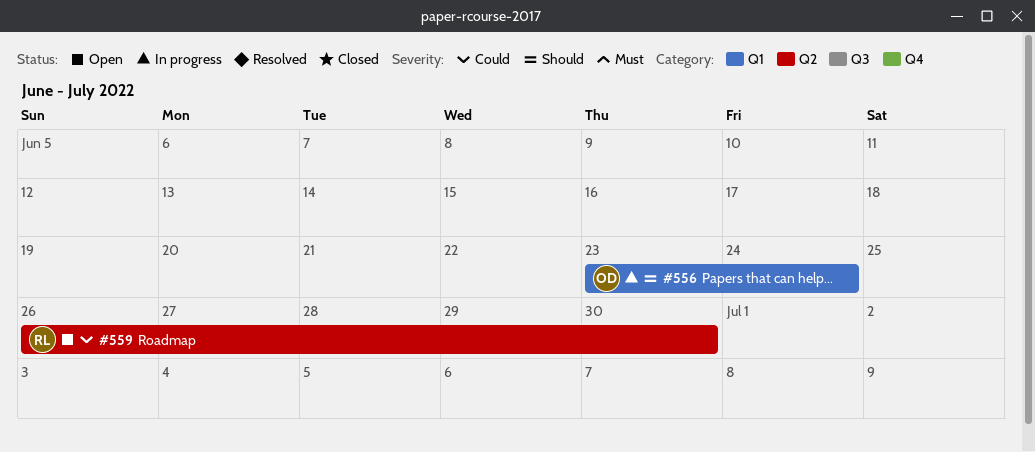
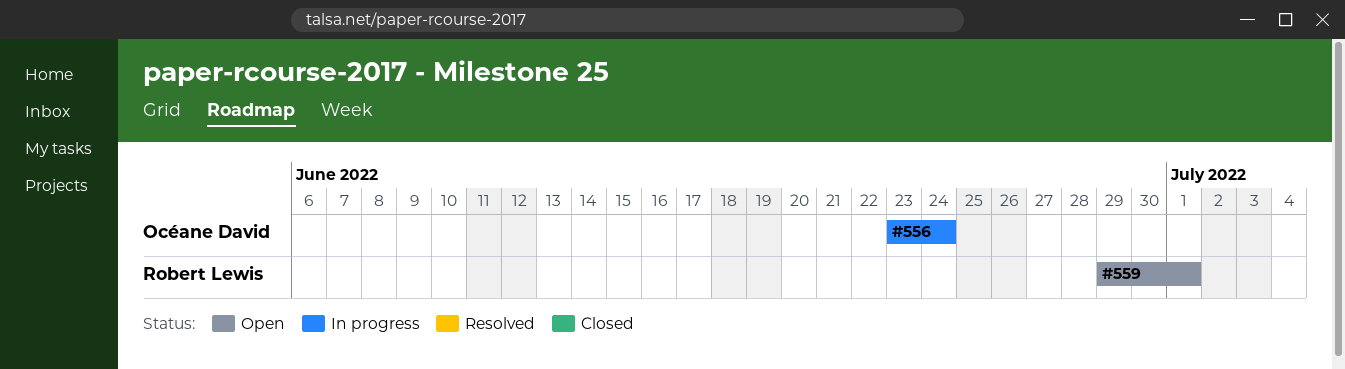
#559, start: Jun 26 -> Jun 29
#559, due: Jun 30 -> Jul 1

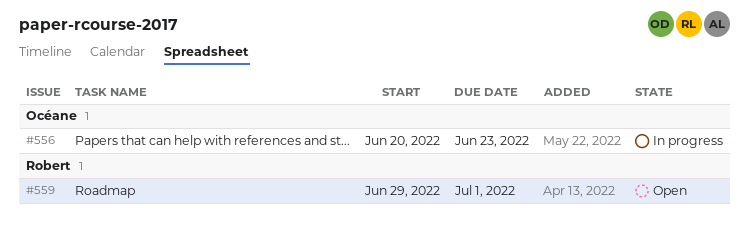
#556, start: Jun 23 -> Jun 20
#556, due: Jun 24 -> Jun 23

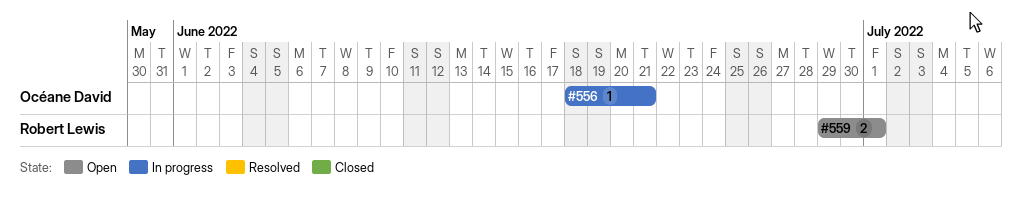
#556, start: Jun 20 -> Jun 18
#556, due: Jun 23 -> Jun 21

